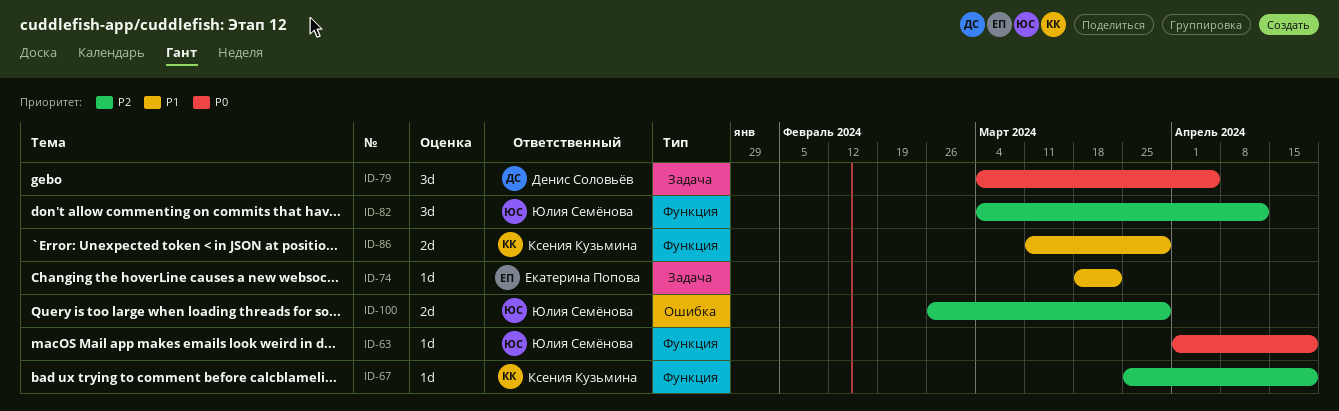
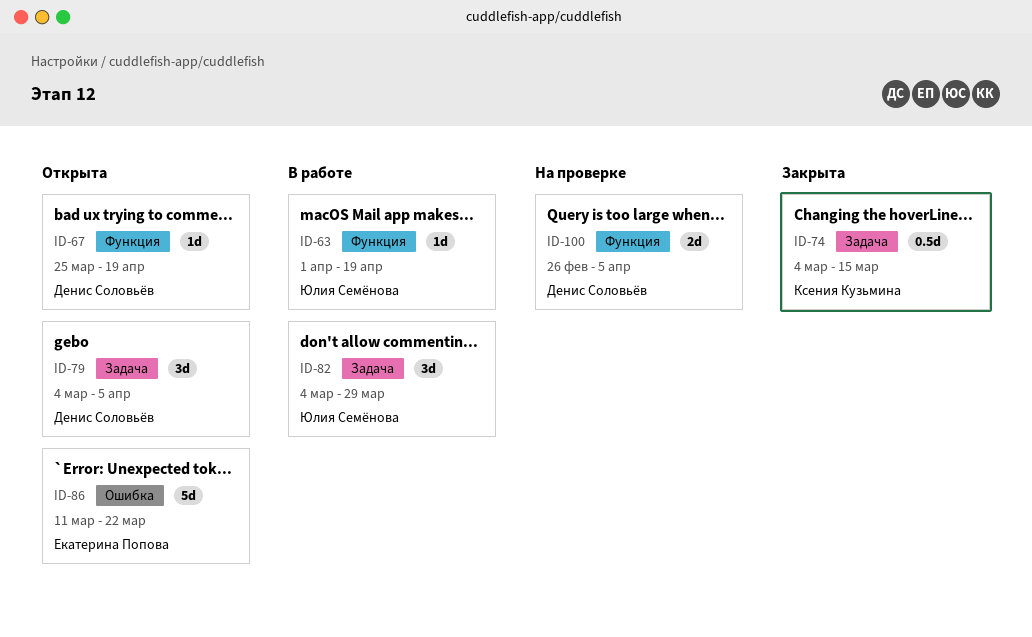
ID-67, owner: Ксения Кузьмина -> Денис Соловьёв
ID-74, owner: Екатерина Попова -> Ксения Кузьмина
ID-74, estimate: 1d -> 0.5d
ID-74, start: Mar 18 -> Mar 4
ID-74, due: Mar 22 -> Mar 15
ID-82, label: Функция -> Задача
ID-82, due: Apr 12 -> Mar 29
ID-86, owner: Ксения Кузьмина -> Екатерина Попова
ID-86, label: Функция -> Ошибка
ID-86, estimate: 2d -> 5d
ID-86, due: Mar 29 -> Mar 22
ID-100, owner: Юлия Семёнова -> Денис Соловьёв
ID-100, label: Ошибка -> Функция
ID-100, due: Mar 29 -> Apr 5

